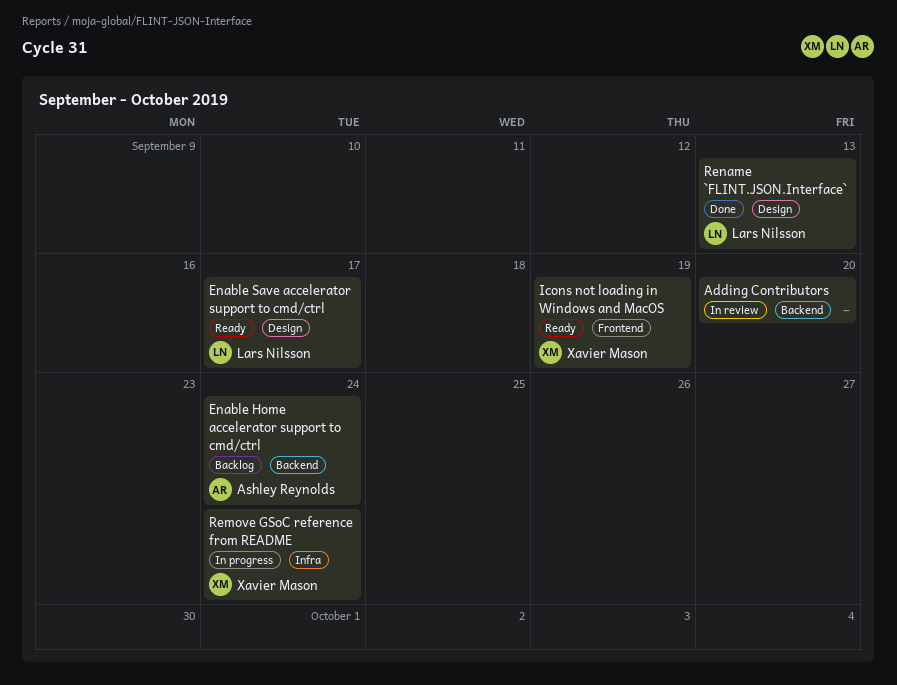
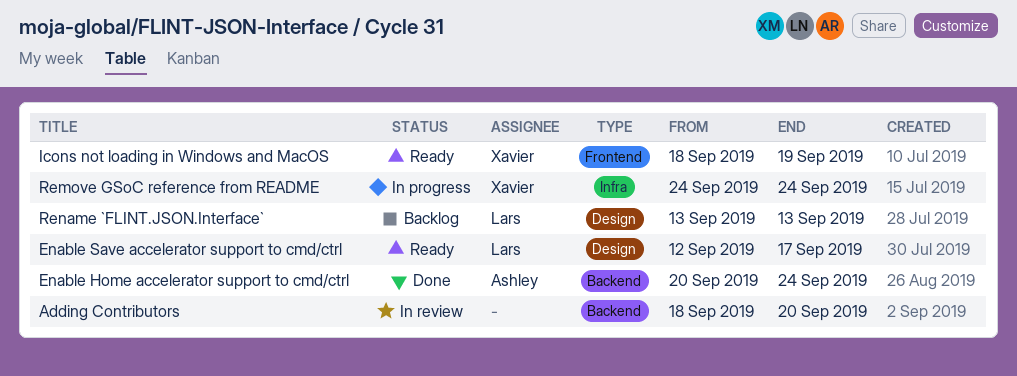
Enable Home accelerator support to cmd/ctrl, status: Backlog -> Done
Rename `FLINT.JSON.Interface`, status: Done -> Backlog

